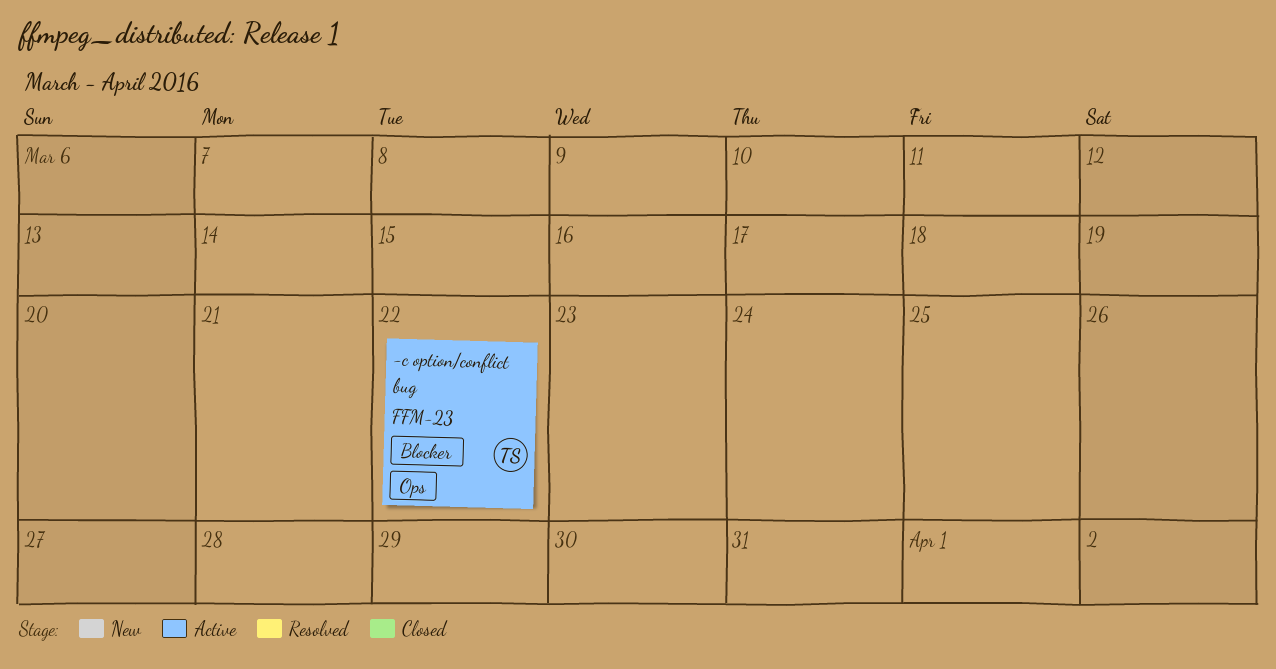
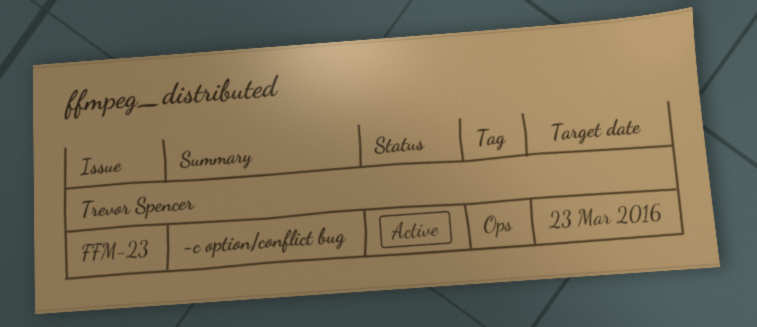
FFM-23, due: Mar 22 -> Mar 23

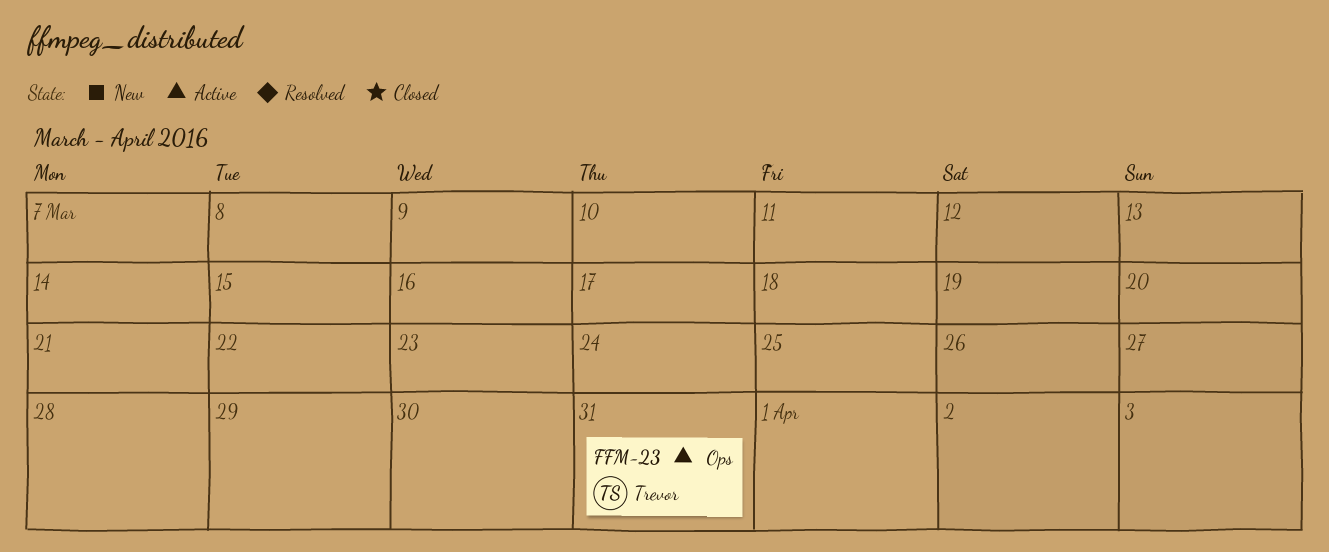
FFM-23, due: Mar 23 -> Mar 31

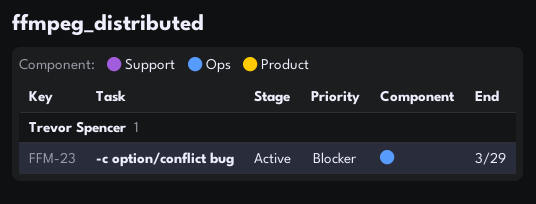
FFM-23, due: Mar 31 -> Mar 29

